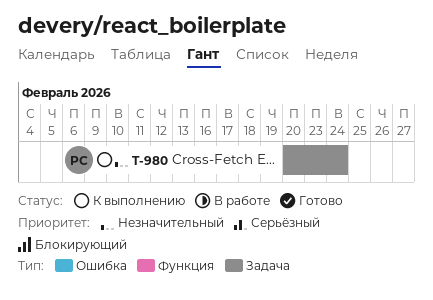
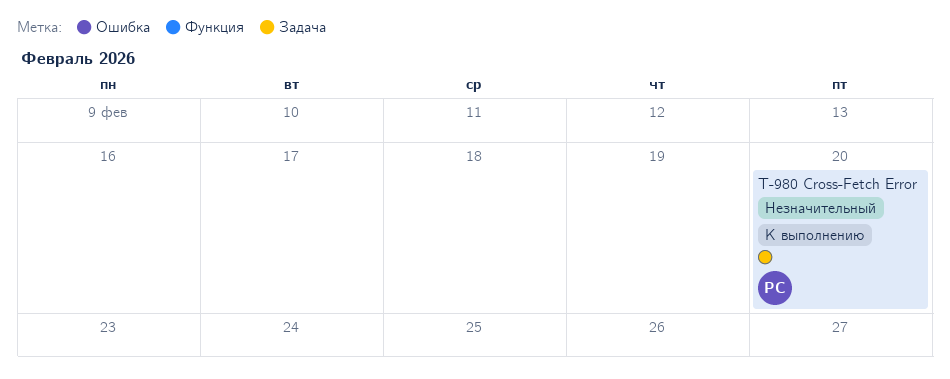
T-980, due: Feb 24 -> Feb 20

